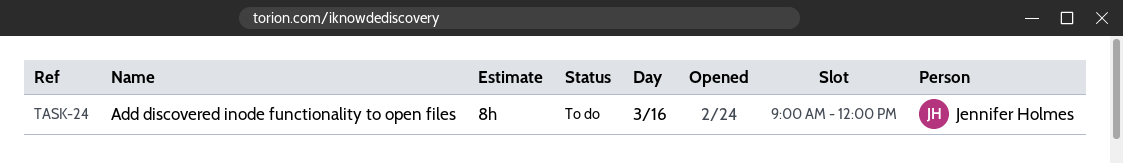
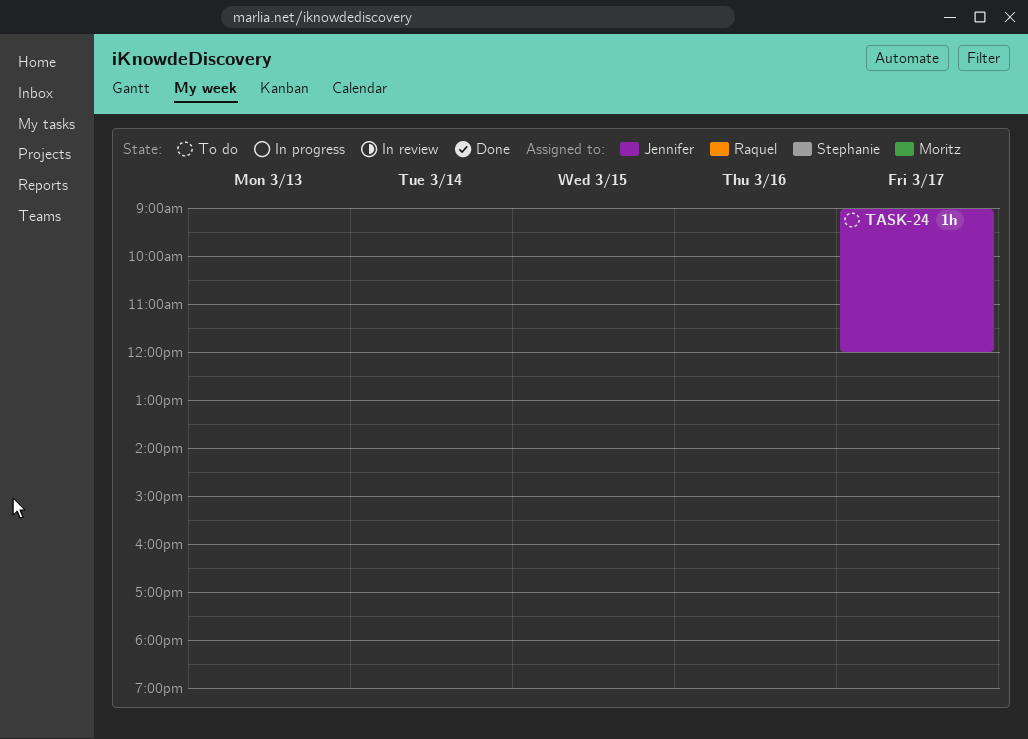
TASK-24, estimate: 8h -> 1h
TASK-24, day: Mar 16 -> Mar 17

